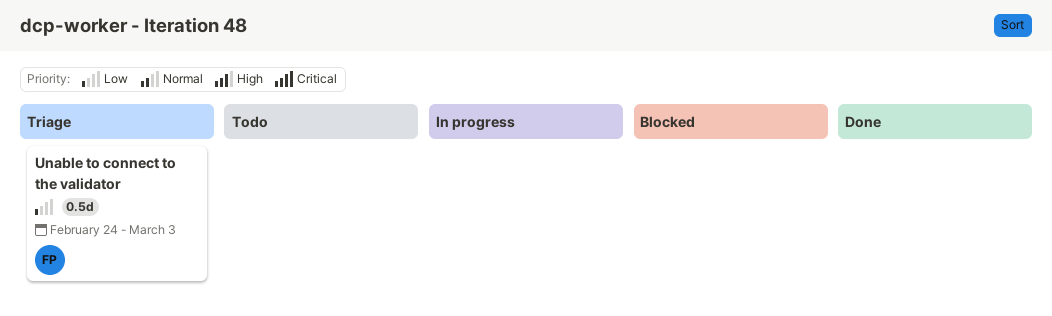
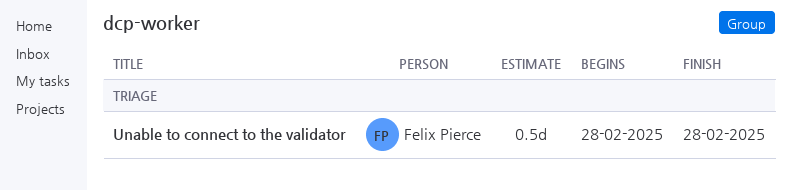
Unable to connect to the validator, start: Feb 24 -> Feb 28
Unable to connect to the validator, due: Mar 3 -> Feb 28

